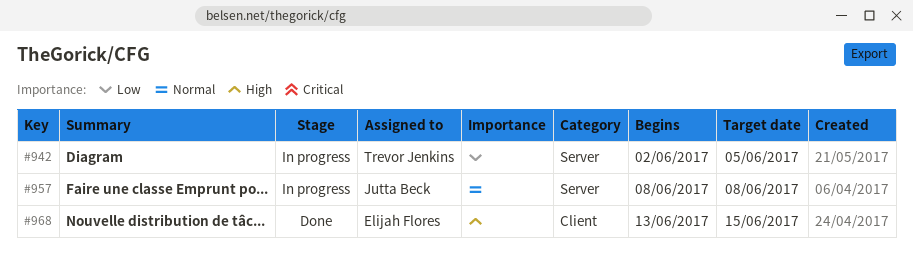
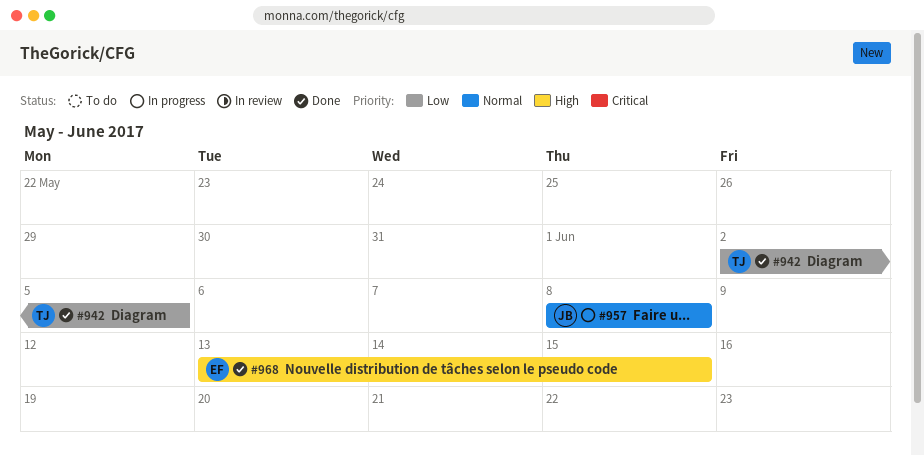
#942, status: In progress -> Done

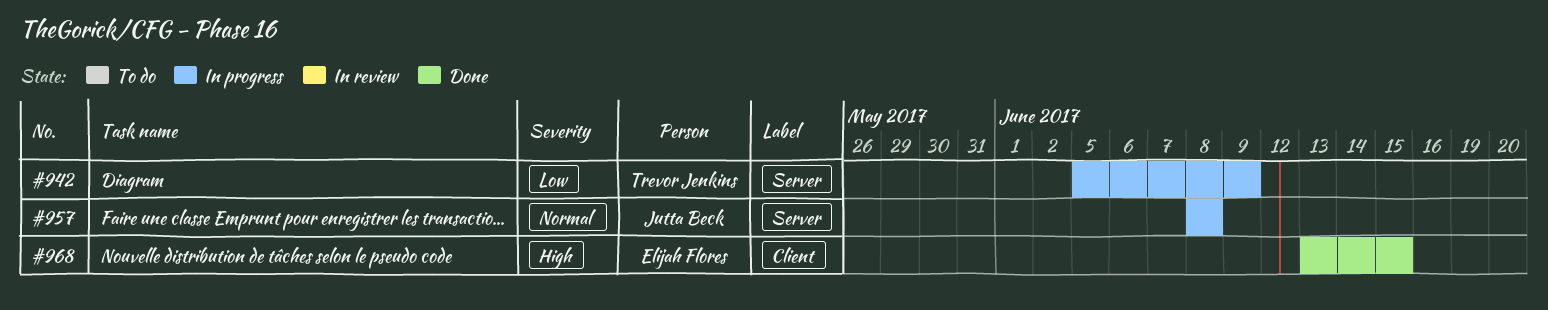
#942, status: Done -> In progress
#942, start: Jun 2 -> Jun 5
#942, due: Jun 5 -> Jun 9

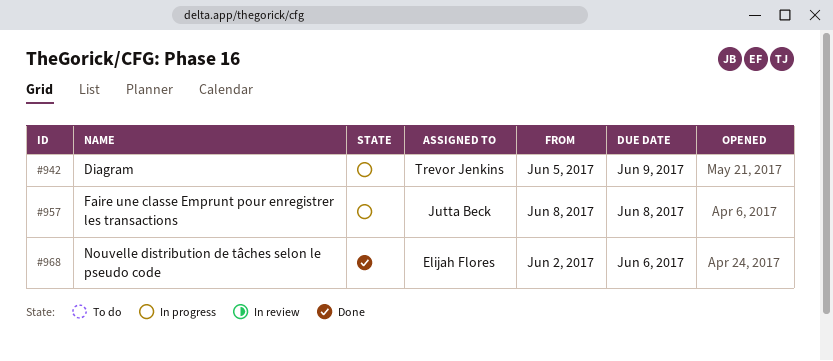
#968, start: Jun 13 -> Jun 2
#968, due: Jun 15 -> Jun 6

